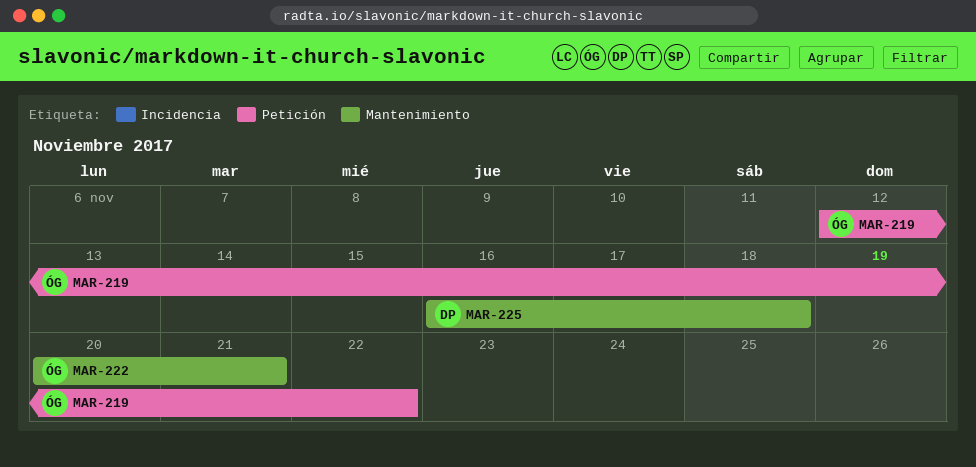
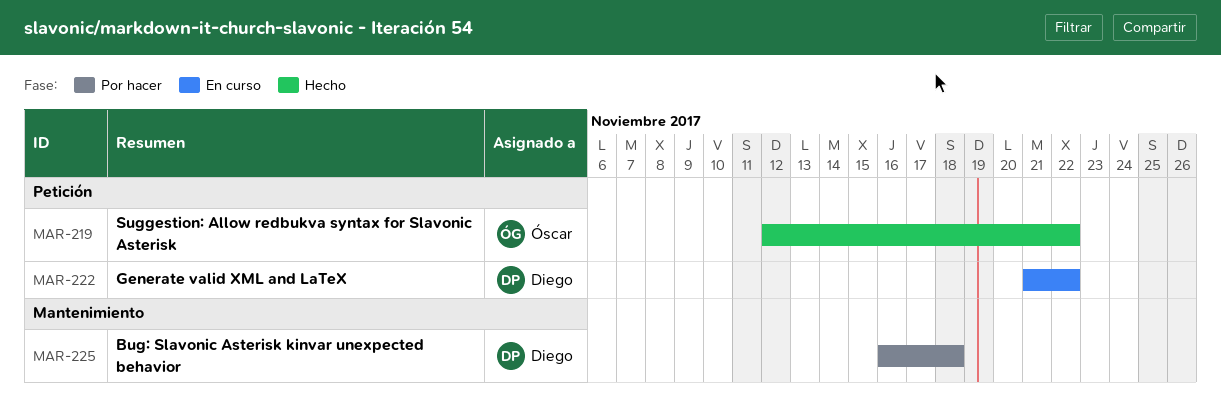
MAR-222, owner: Óscar -> Diego
MAR-222, label: Mantenimiento -> Petición
MAR-222, start: Nov 20 -> Nov 21
MAR-222, due: Nov 21 -> Nov 22

